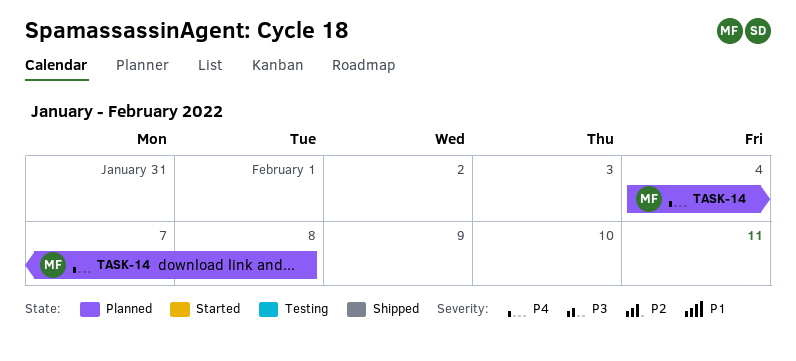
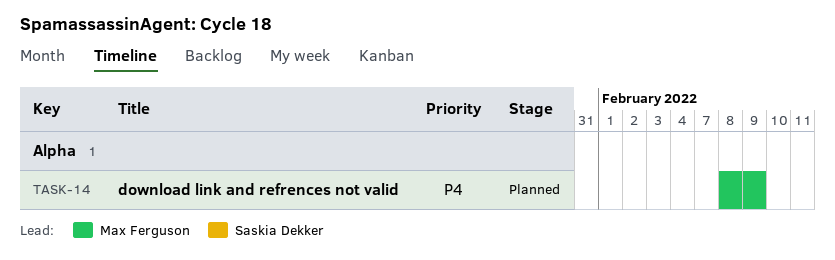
TASK-14, start: Feb 4 -> Feb 8
TASK-14, due: Feb 8 -> Feb 9

